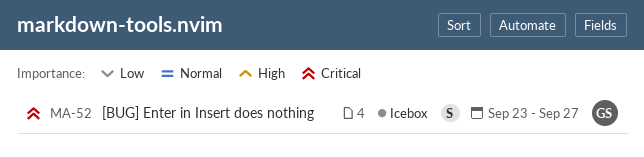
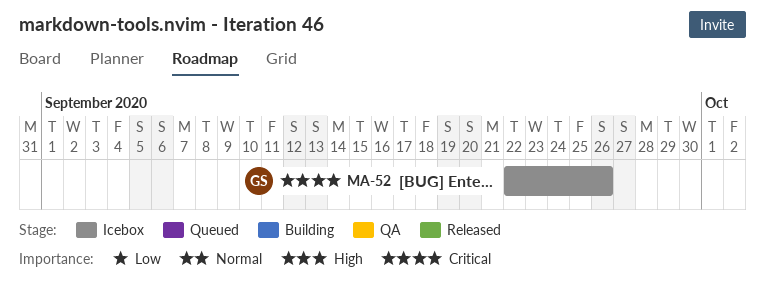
MA-52, start: Sep 23 -> Sep 22
MA-52, due: Sep 27 -> Sep 26

